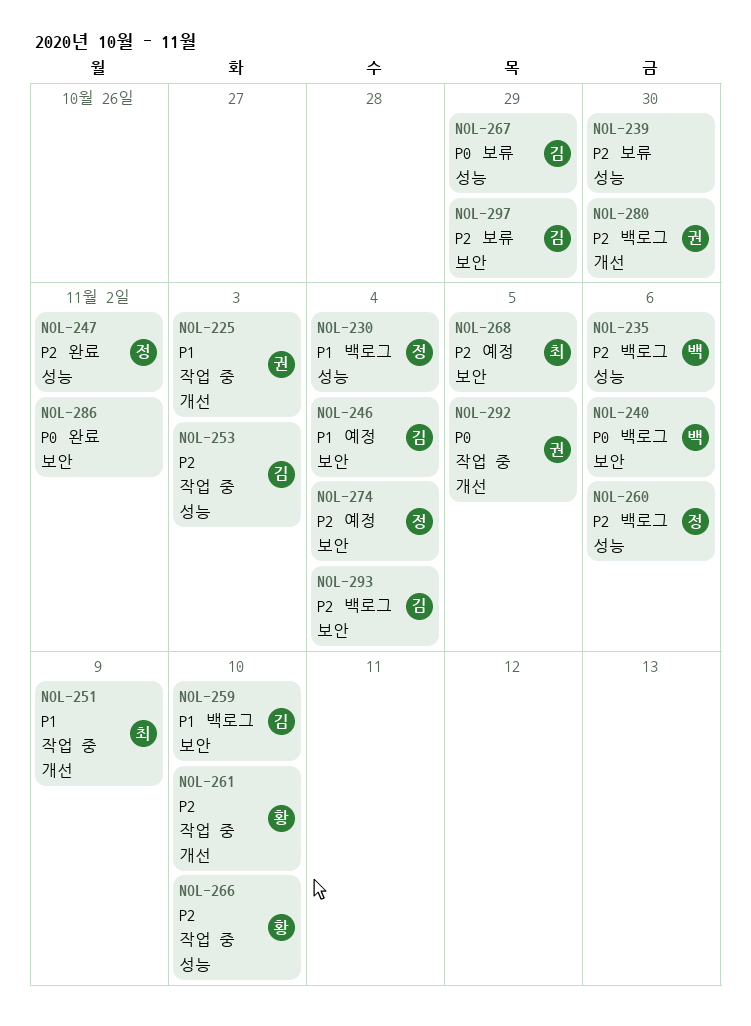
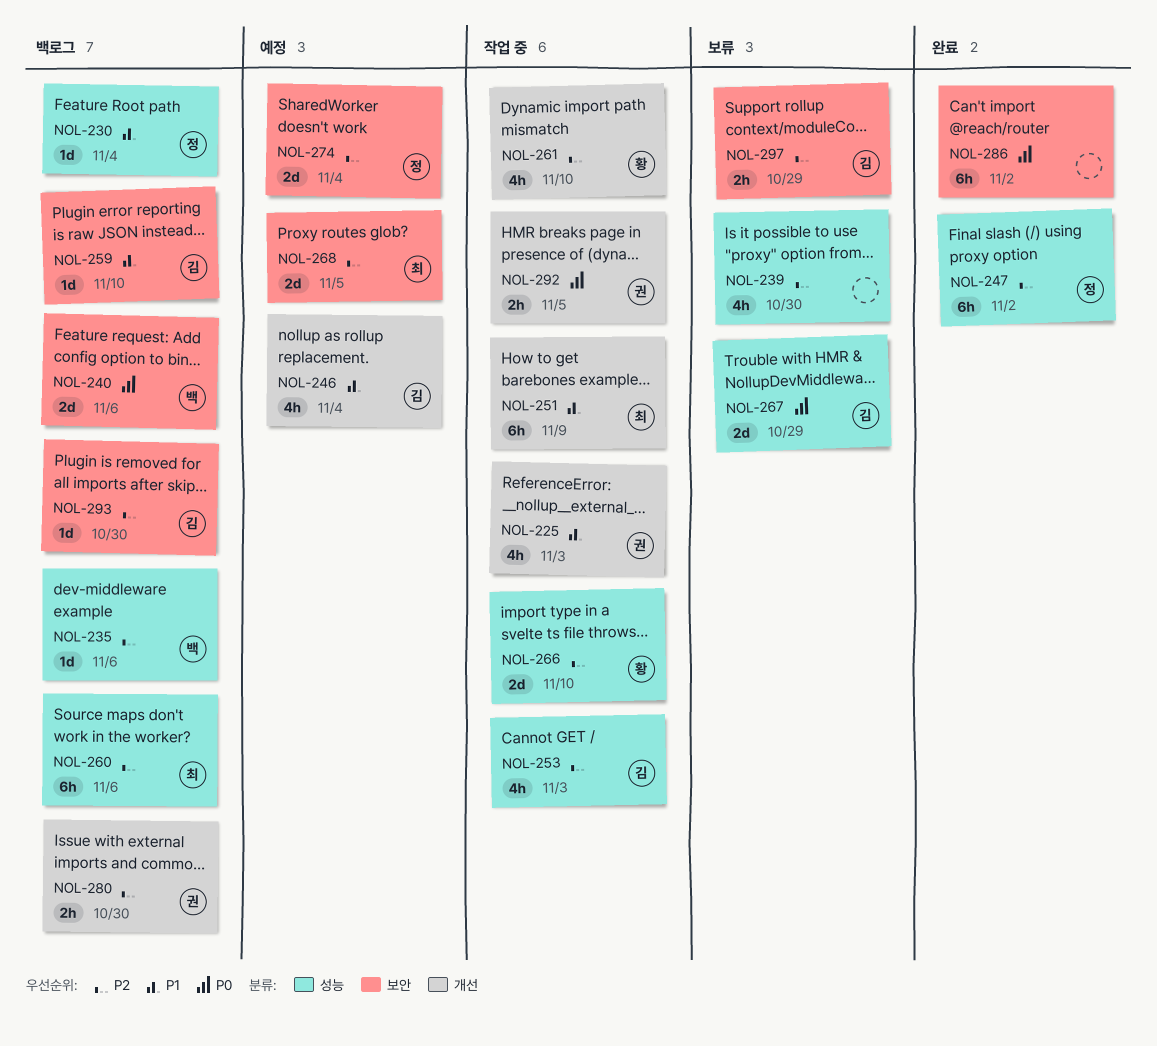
NOL-246, label: 보안 -> 개선
NOL-260, owner: 정 -> 최
NOL-293, due: Nov 4 -> Oct 30

